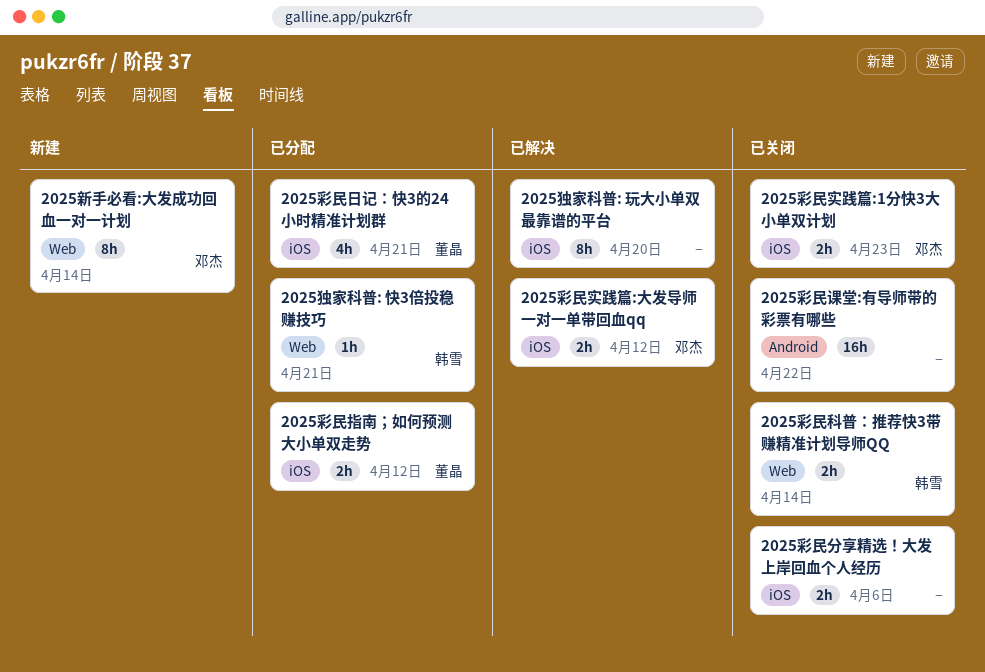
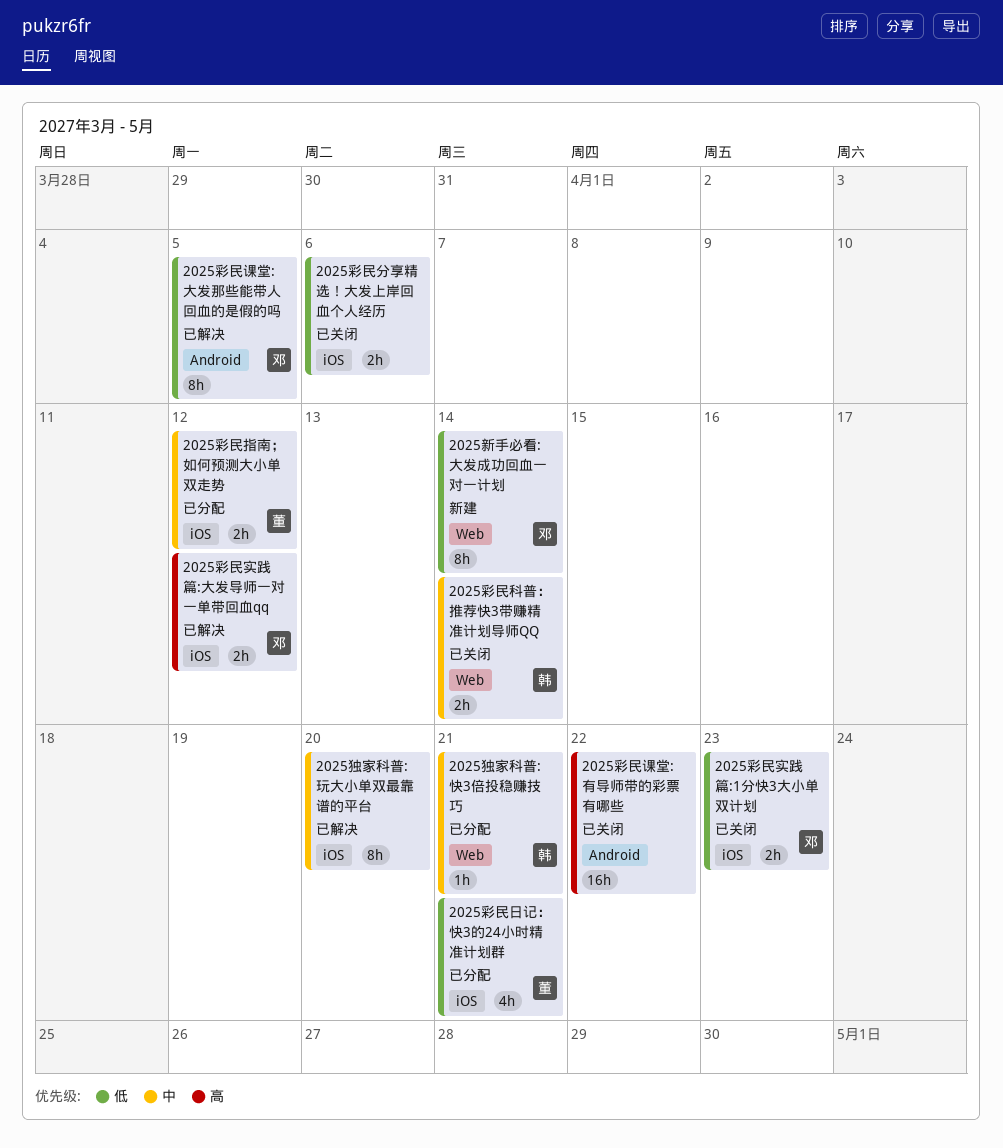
2025彩民课堂:大发那些能带人回血的是假的吗: none -> present

